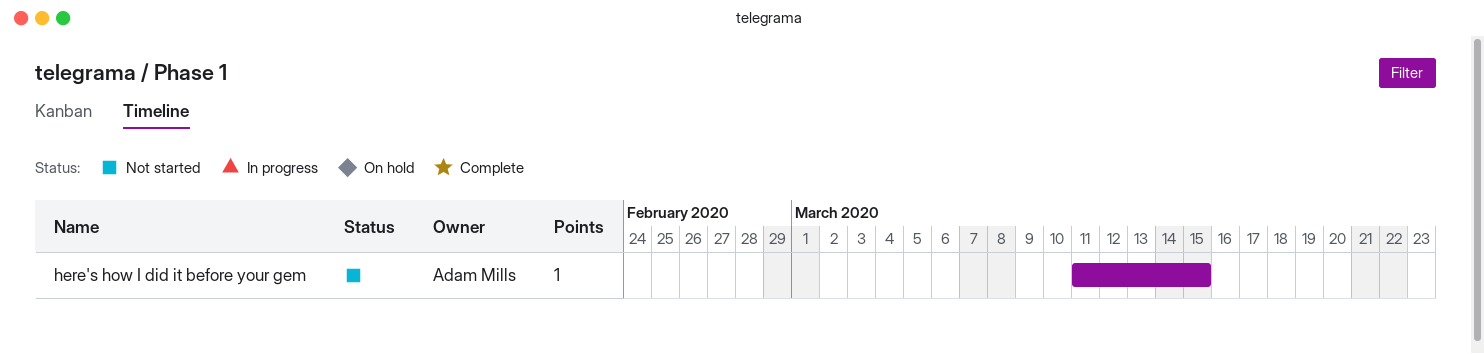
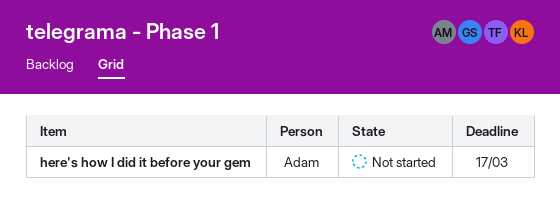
here's how I did it before your gem, due: Mar 15 -> Mar 17

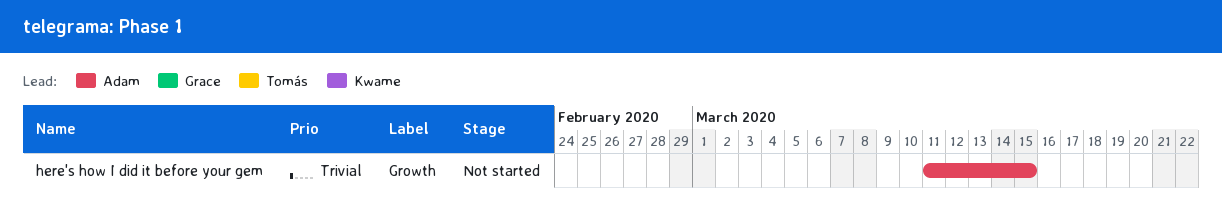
here's how I did it before your gem, due: Mar 17 -> Mar 15

